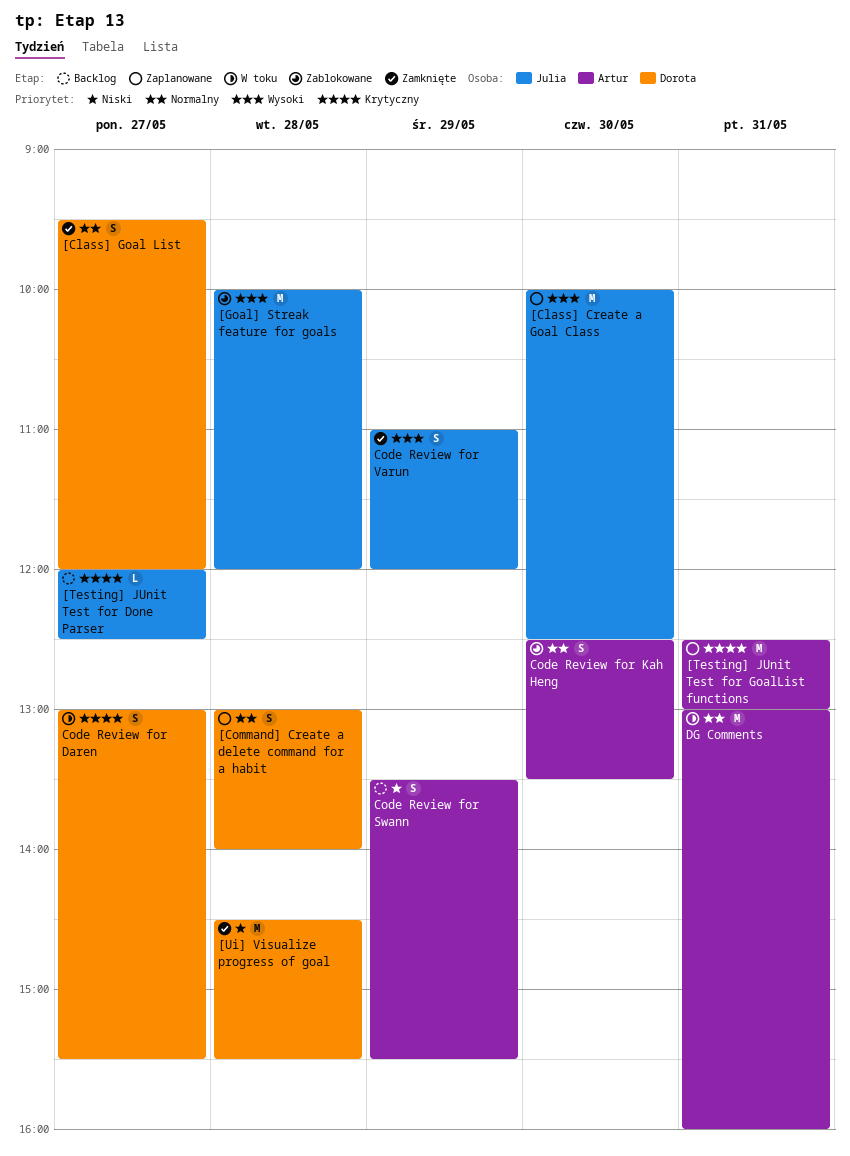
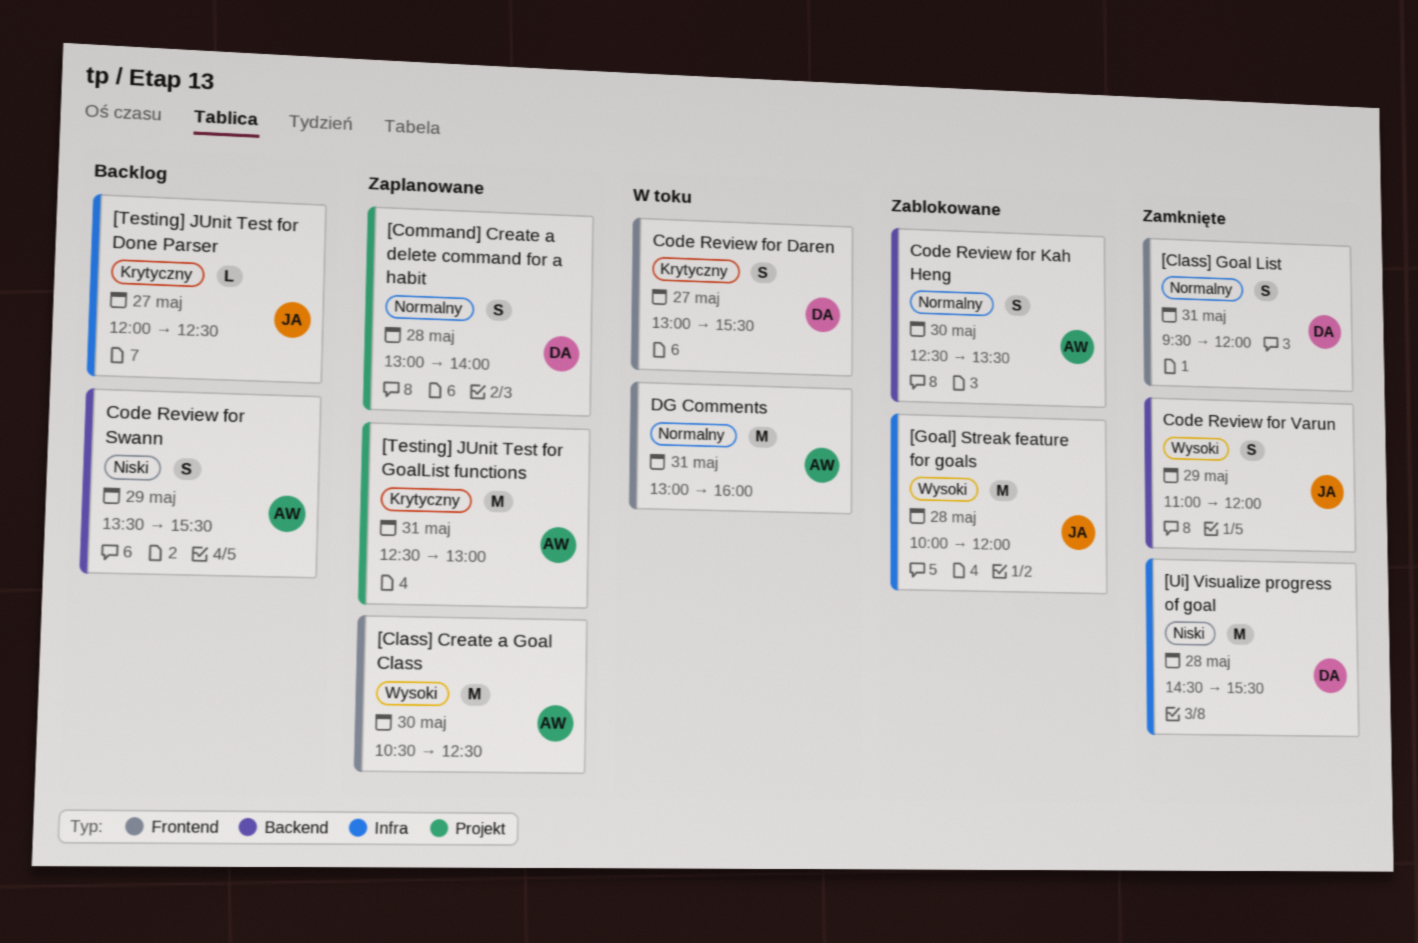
[Class] Create a Goal Class, owner: Julia -> Artur
[Class] Create a Goal Class, begins: 10:00 -> 10:30
[Class] Goal List, day: May 27 -> May 31

